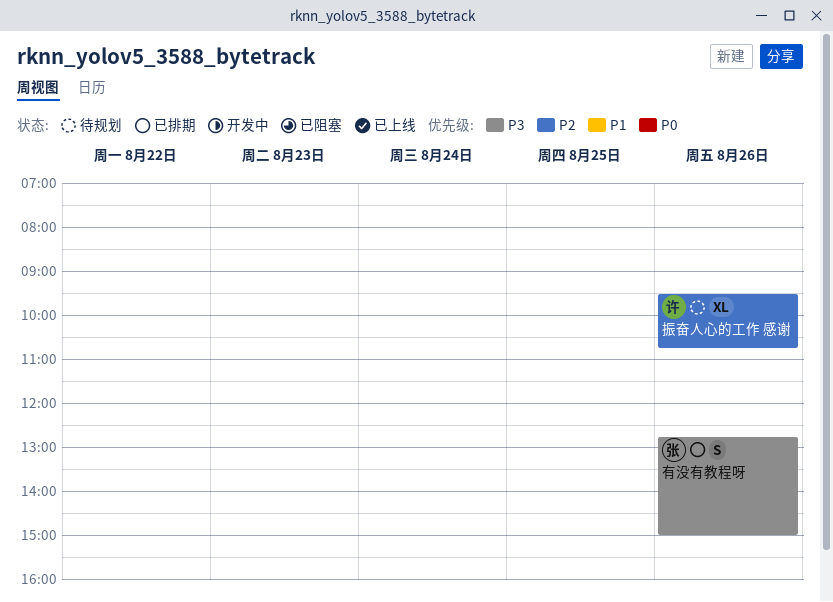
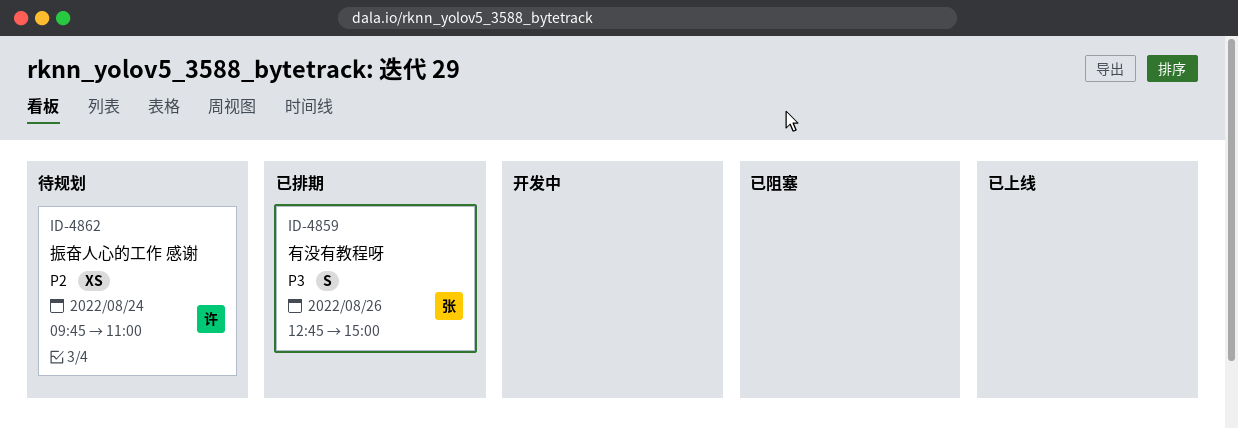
振奋人心的工作 感谢, estimate: XL -> XS
振奋人心的工作 感谢, day: Aug 26 -> Aug 24
振奋人心的工作 感谢, begins: 09:30 -> 09:45
振奋人心的工作 感谢, ends: 10:45 -> 11:00

